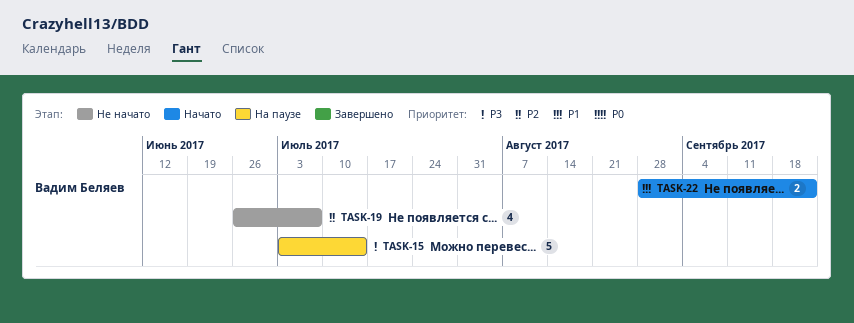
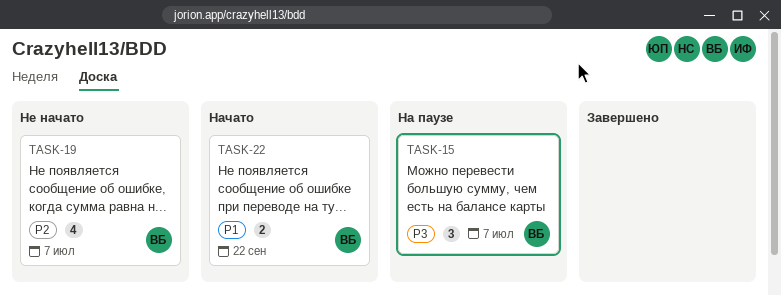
TASK-15, estimate: 5 -> 3
TASK-15, due: Jul 14 -> Jul 7

